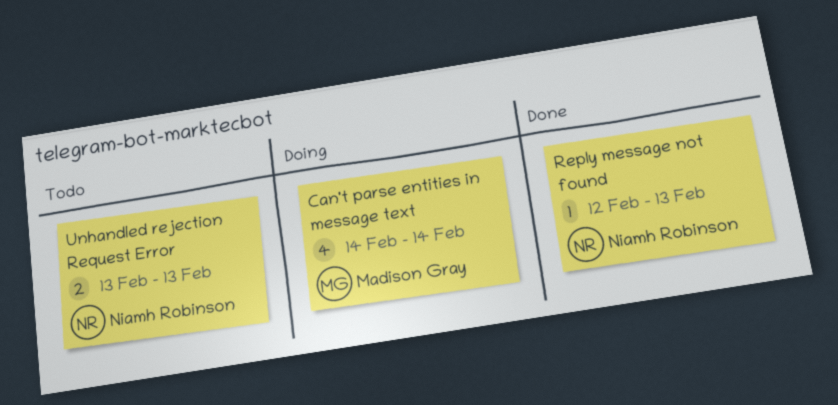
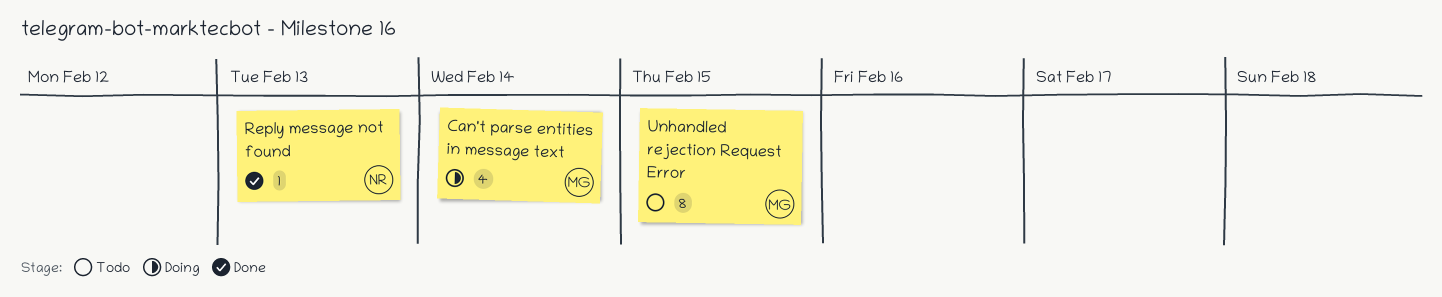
Unhandled rejection Request Error, owner: Niamh Robinson -> Madison Gray
Unhandled rejection Request Error, estimate: 2 -> 8
Unhandled rejection Request Error, due: Feb 13 -> Feb 15

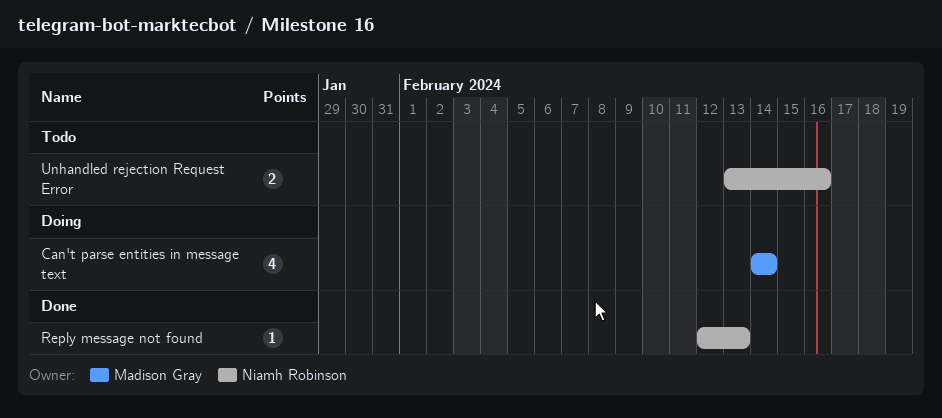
Unhandled rejection Request Error, owner: Madison Gray -> Niamh Robinson
Unhandled rejection Request Error, estimate: 8 -> 2
Unhandled rejection Request Error, due: Feb 15 -> Feb 16

